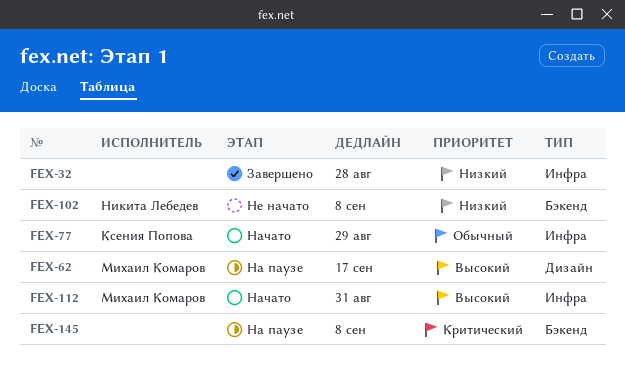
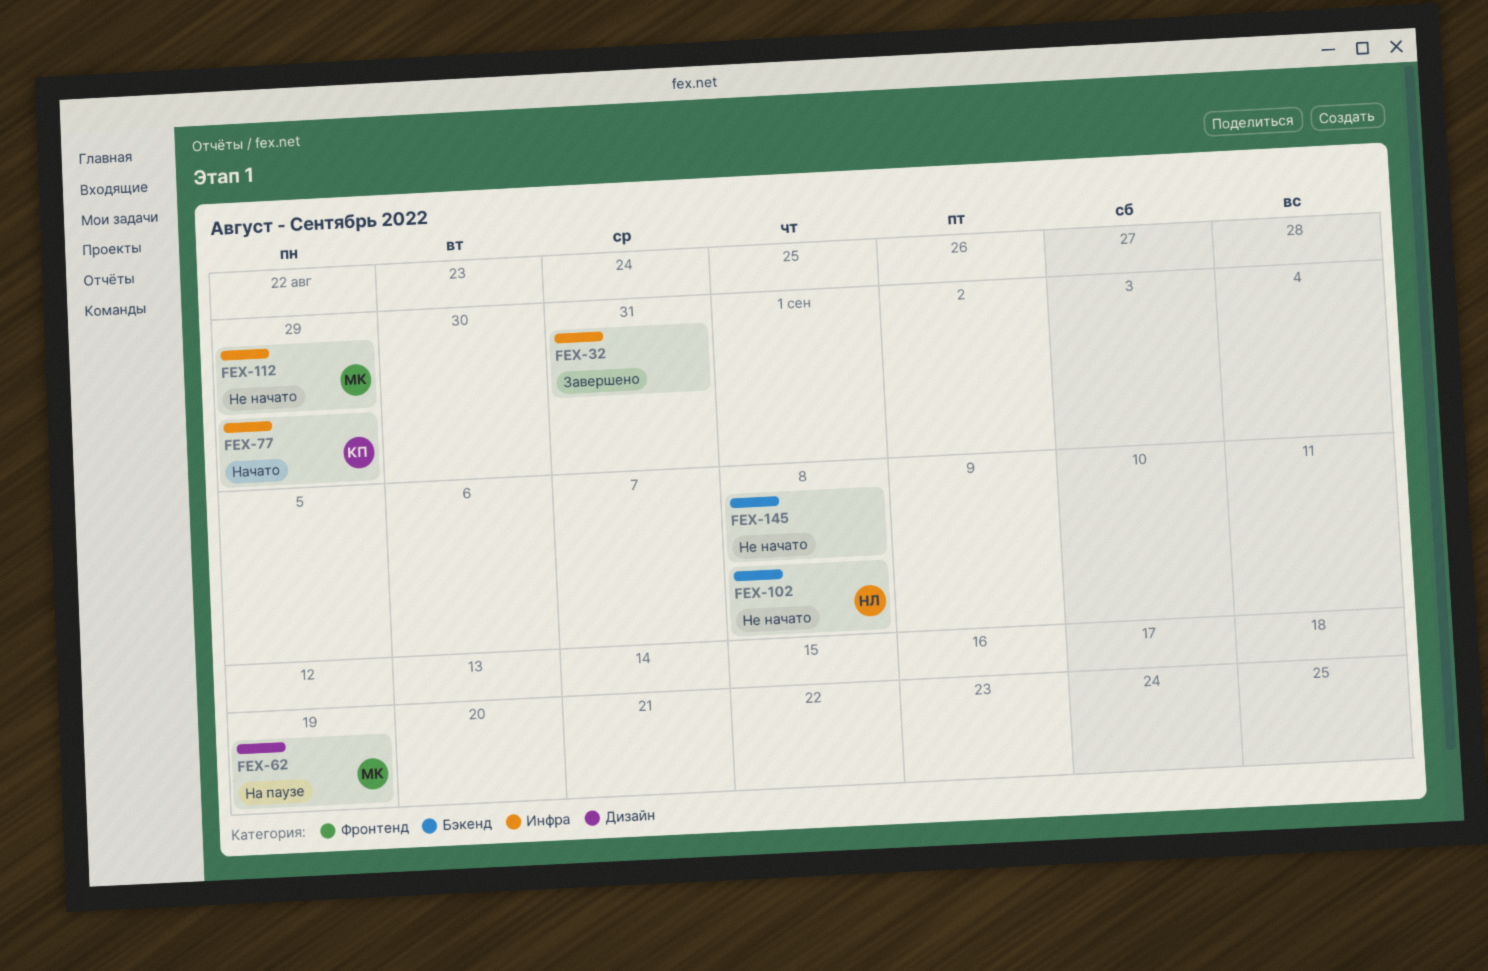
FEX-32, due: Aug 28 -> Aug 31
FEX-62, due: Sep 17 -> Sep 19
FEX-112, status: Начато -> Не начато
FEX-112, due: Aug 31 -> Aug 29
FEX-145, status: На паузе -> Не начато

